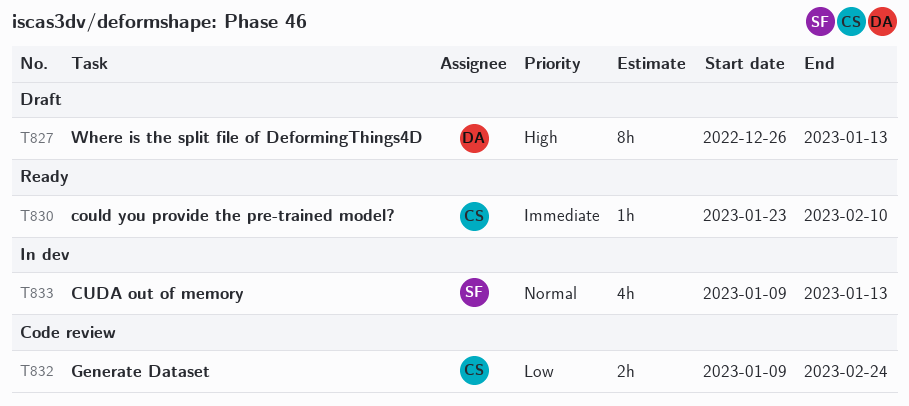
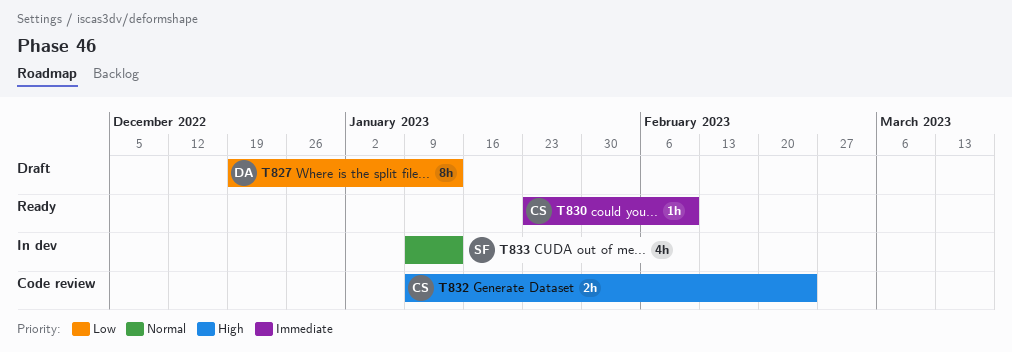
T827, priority: High -> Low
T827, start: Dec 26 -> Dec 19
T832, priority: Low -> High

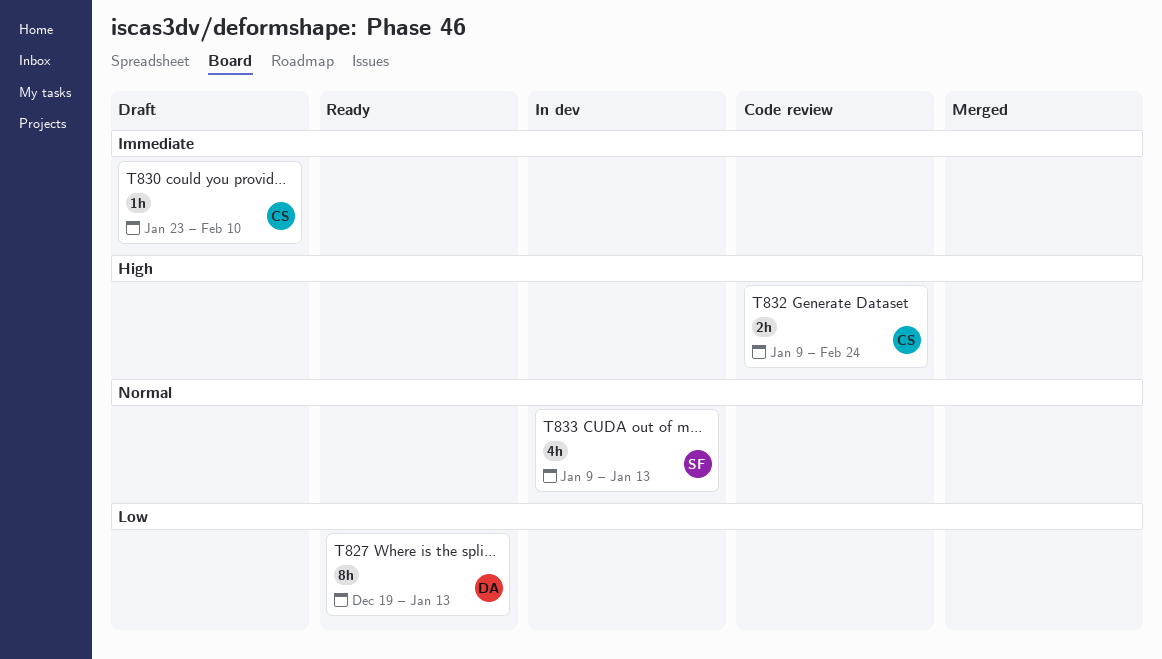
T827, status: Draft -> Ready
T830, status: Ready -> Draft

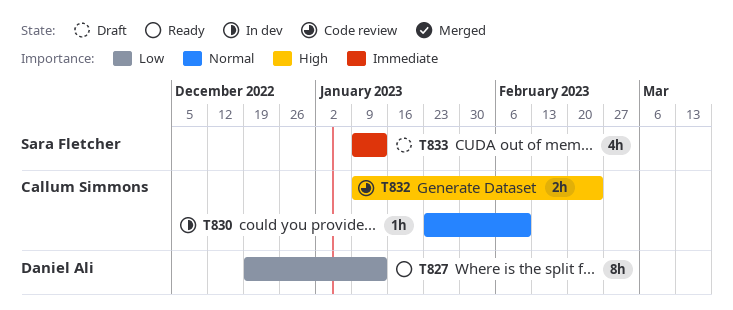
T830, status: Draft -> In dev
T830, priority: Immediate -> Normal
T833, status: In dev -> Draft
T833, priority: Normal -> Immediate

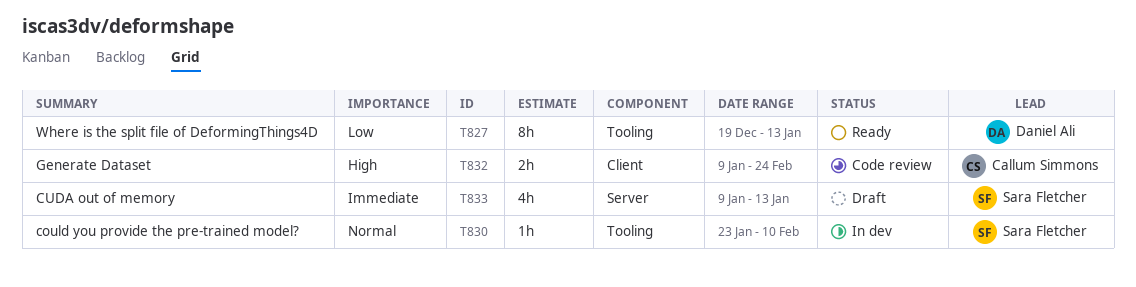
T830, owner: Callum Simmons -> Sara Fletcher

